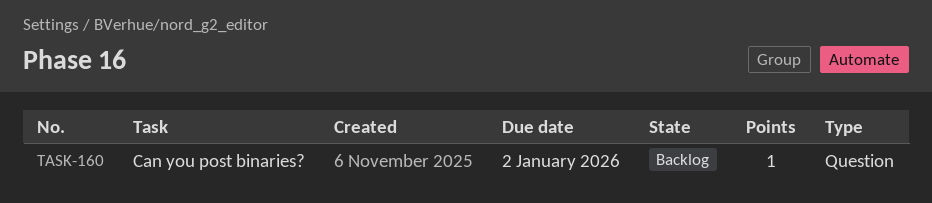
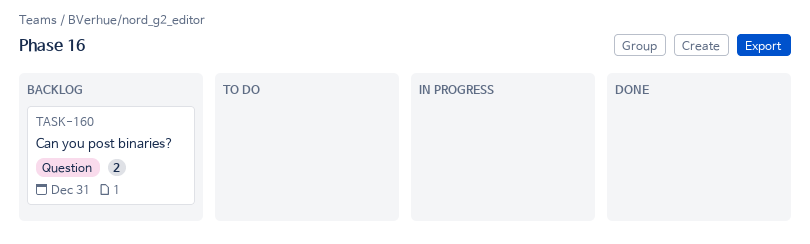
TASK-160, estimate: 1 -> 2
TASK-160, due: Jan 2 -> Dec 31

